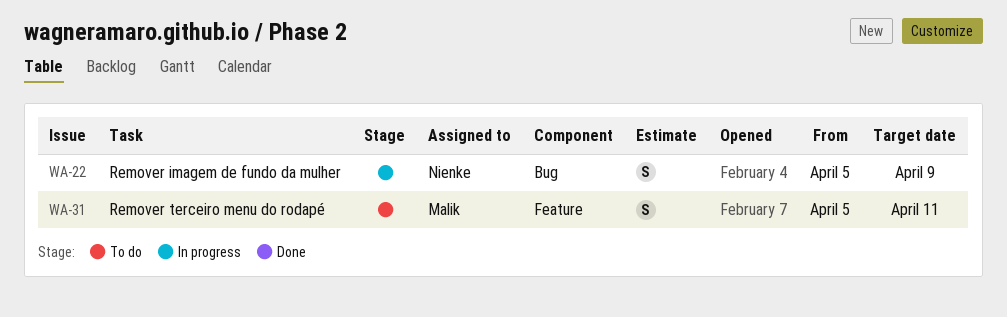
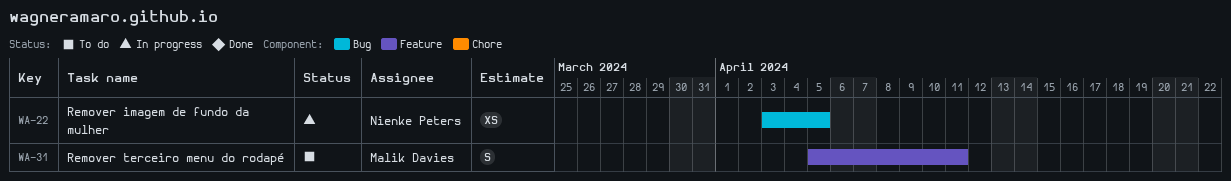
WA-22, estimate: S -> XS
WA-22, start: Apr 5 -> Apr 3
WA-22, due: Apr 9 -> Apr 5

